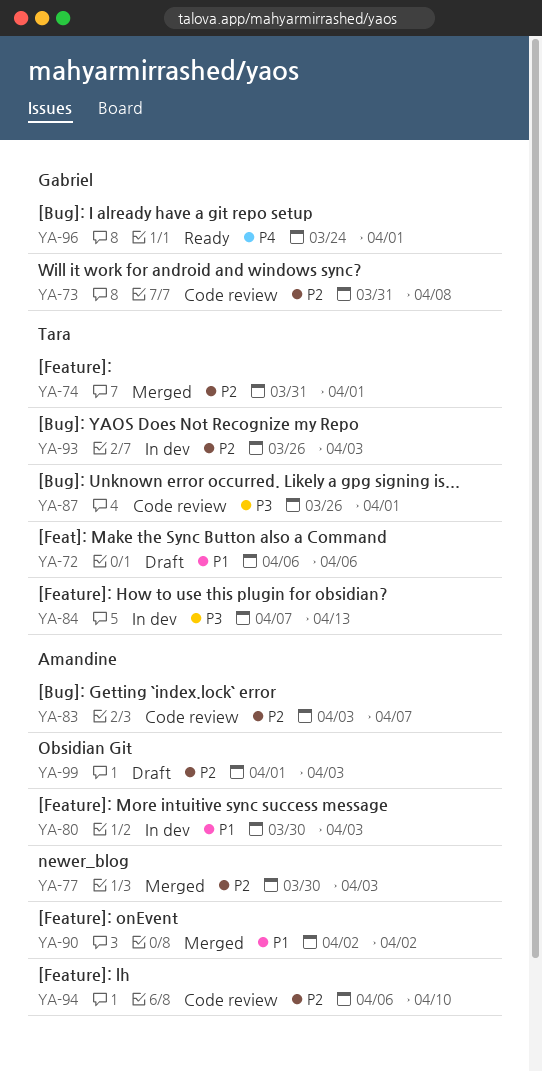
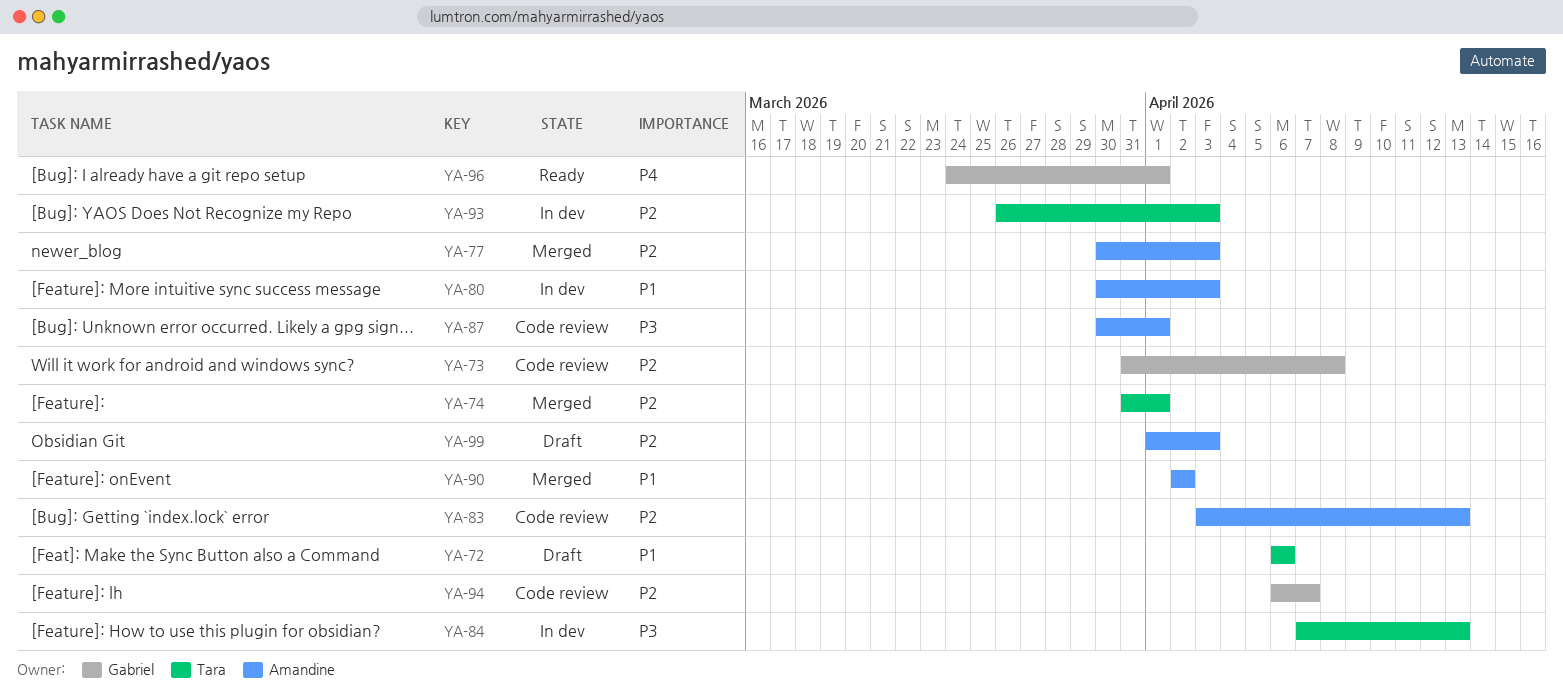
YA-83, due: Apr 7 -> Apr 13
YA-87, owner: Tara -> Amandine
YA-87, start: Mar 26 -> Mar 30
YA-94, owner: Amandine -> Gabriel
YA-94, due: Apr 10 -> Apr 7

